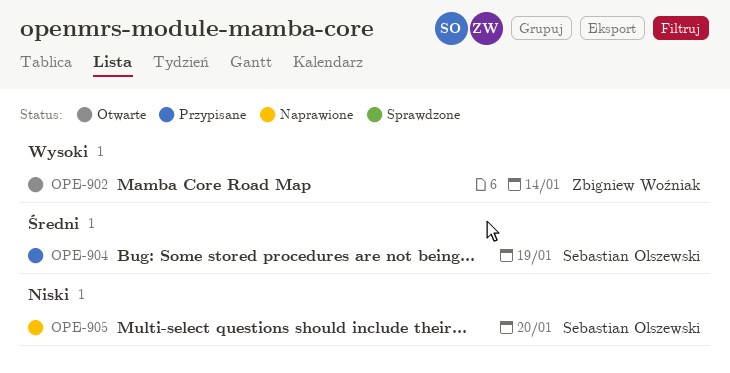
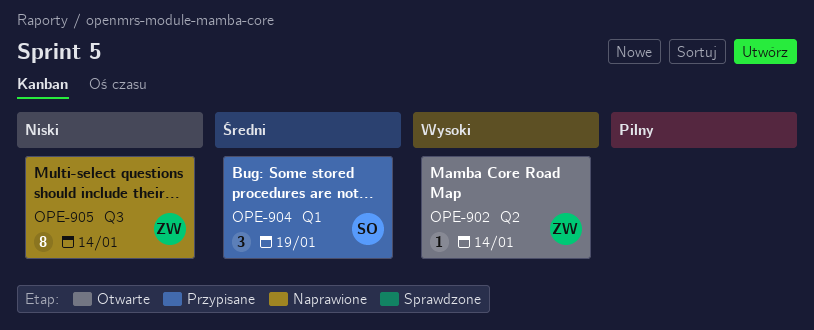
OPE-905, owner: Sebastian Olszewski -> Zbigniew Woźniak
OPE-905, due: Jan 20 -> Jan 14

